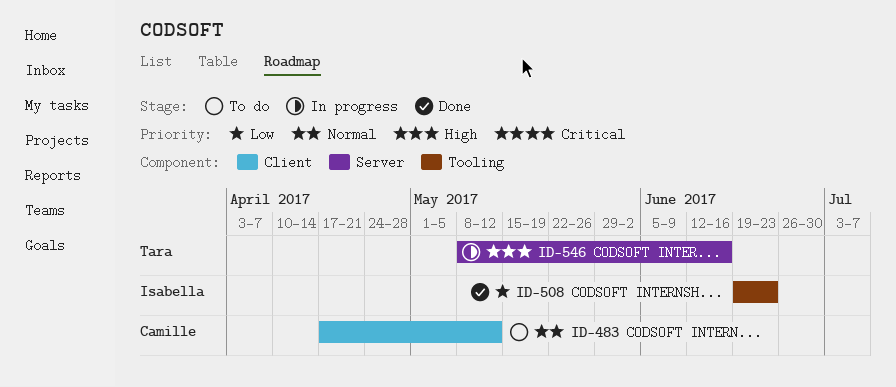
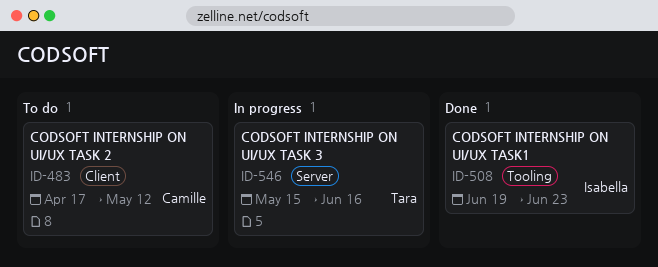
ID-546, start: May 8 -> May 15

